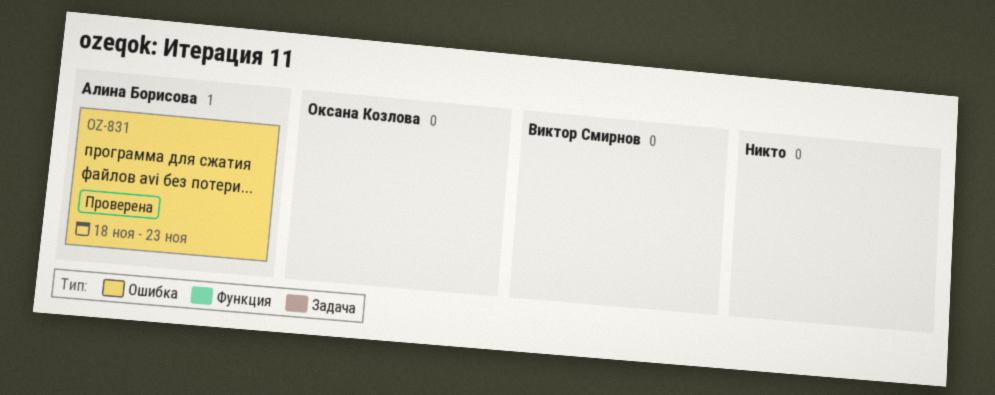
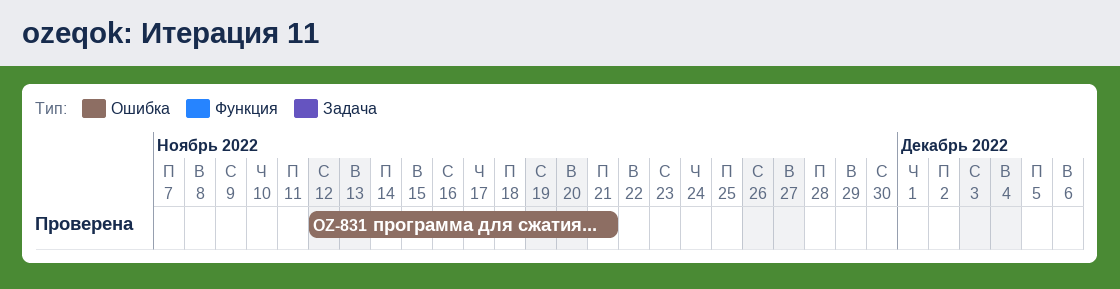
OZ-831, start: Nov 18 -> Nov 12
OZ-831, due: Nov 23 -> Nov 21

